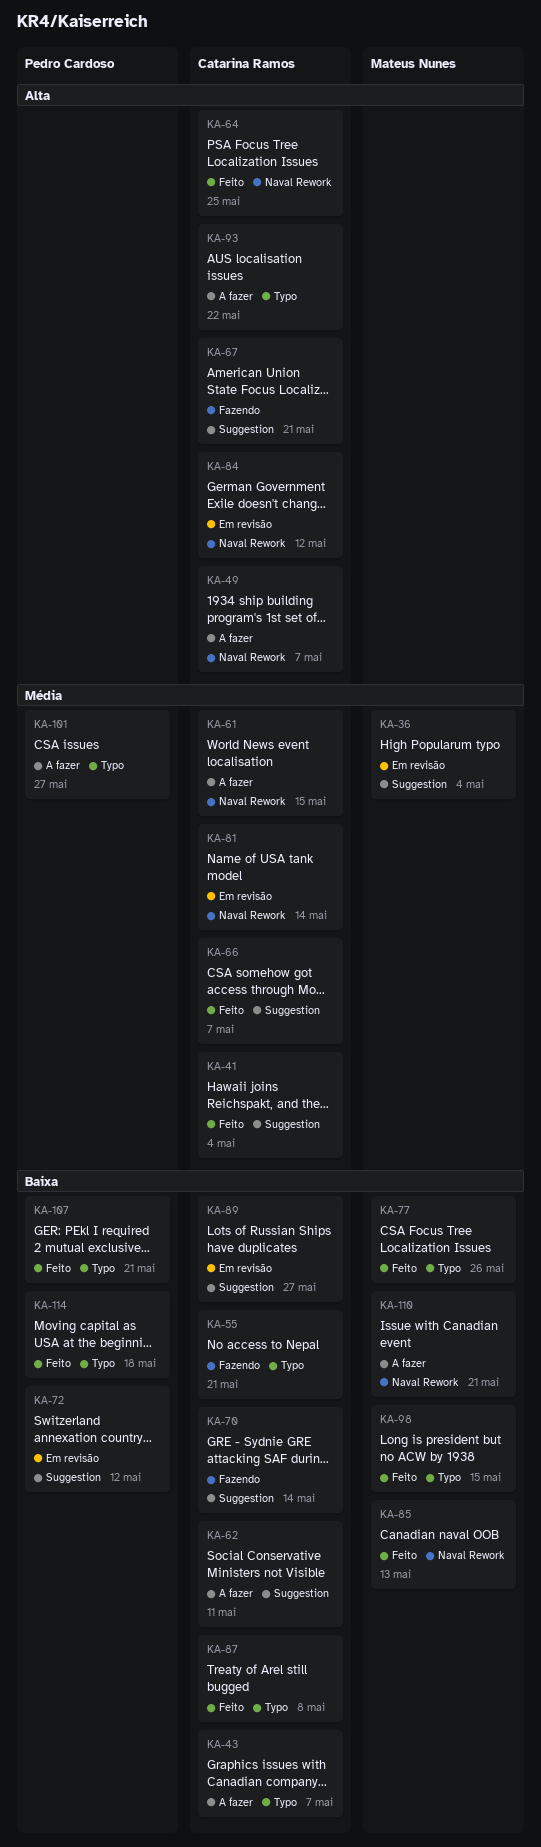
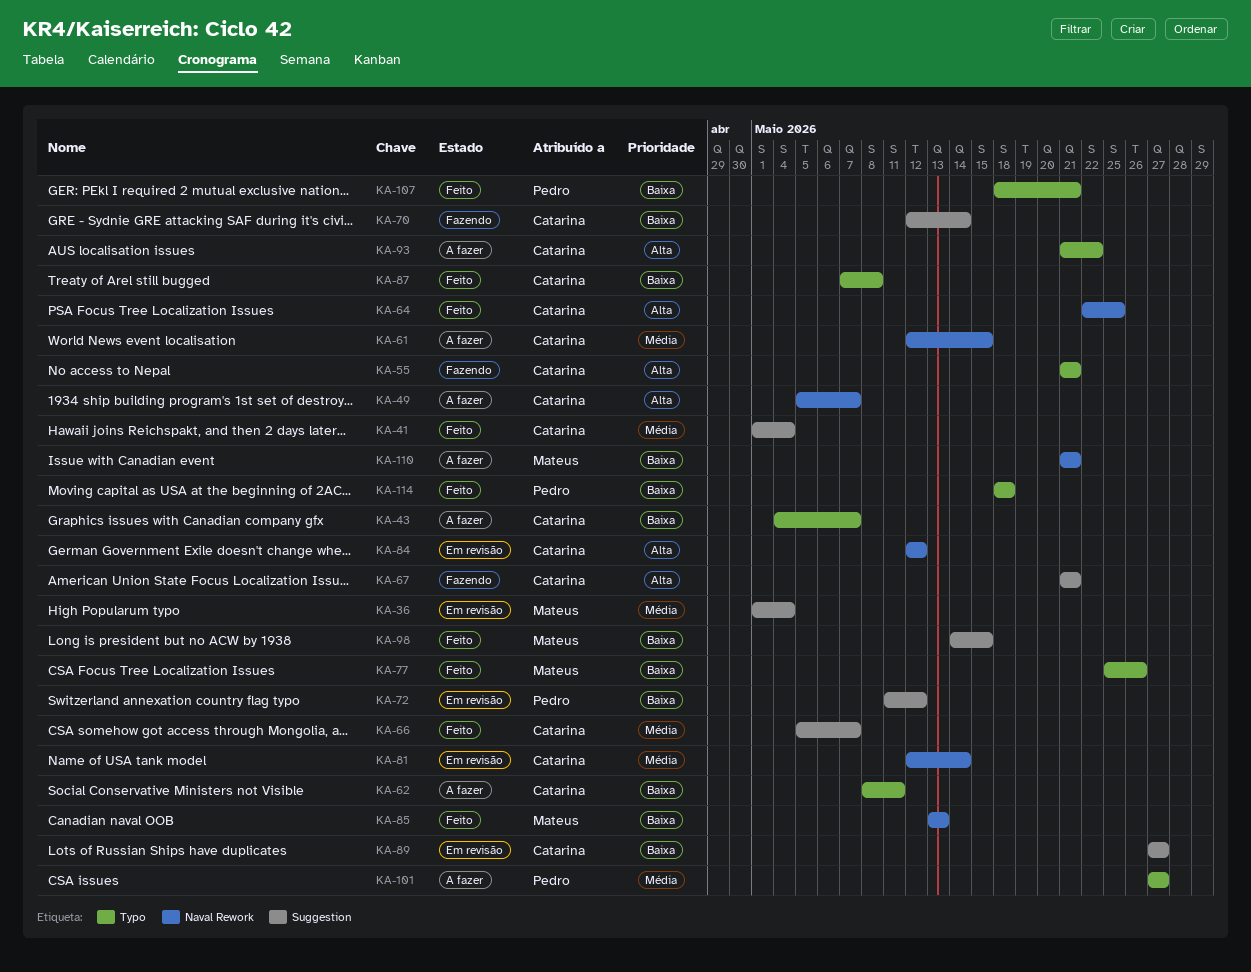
KA-55, priority: Baixa -> Alta
KA-62, label: Suggestion -> Typo
KA-98, label: Typo -> Suggestion

